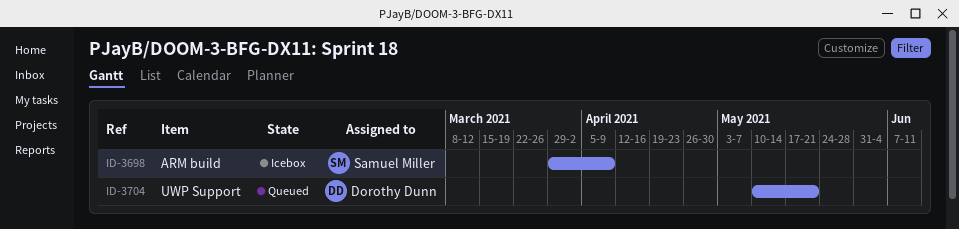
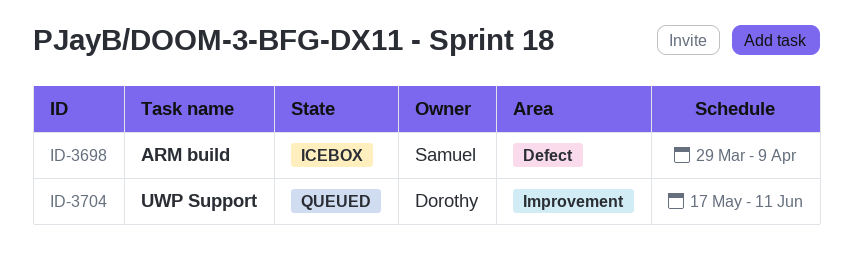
ID-3704, start: May 10 -> May 17
ID-3704, due: May 21 -> Jun 11

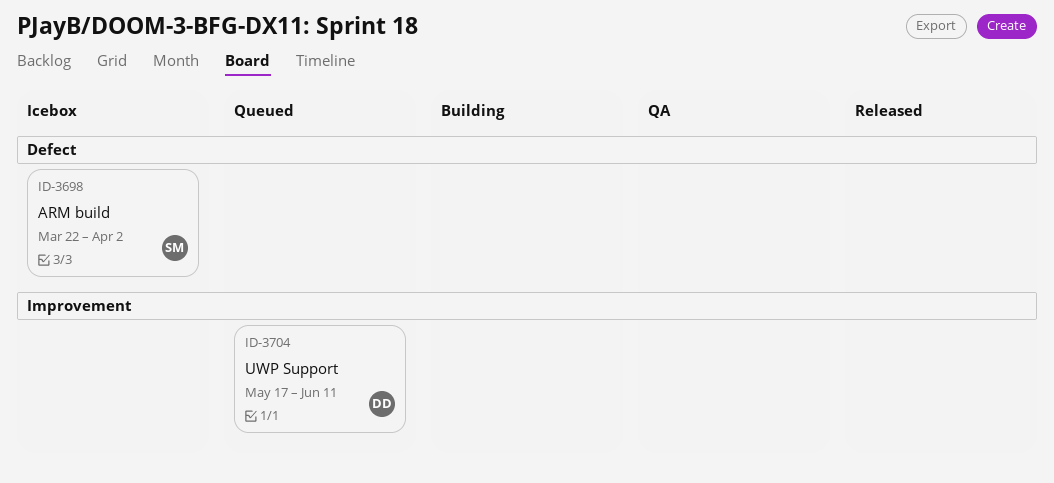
ID-3698, start: Mar 29 -> Mar 22
ID-3698, due: Apr 9 -> Apr 2

